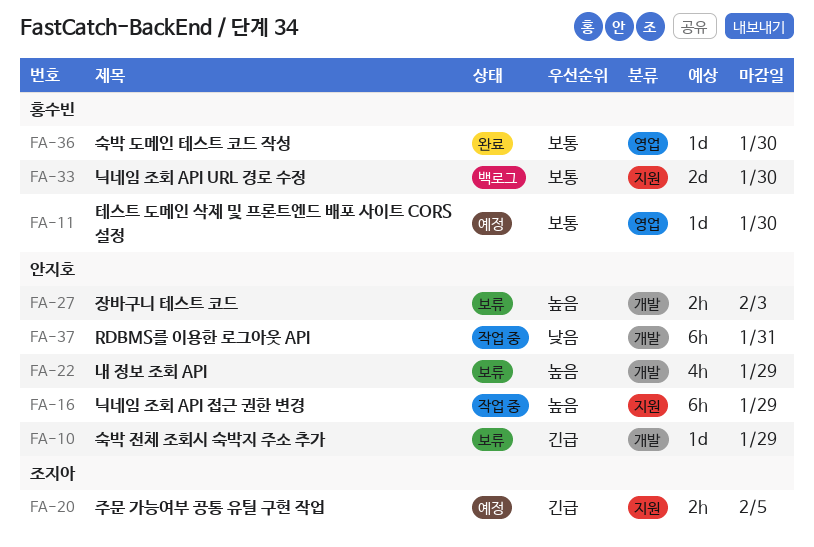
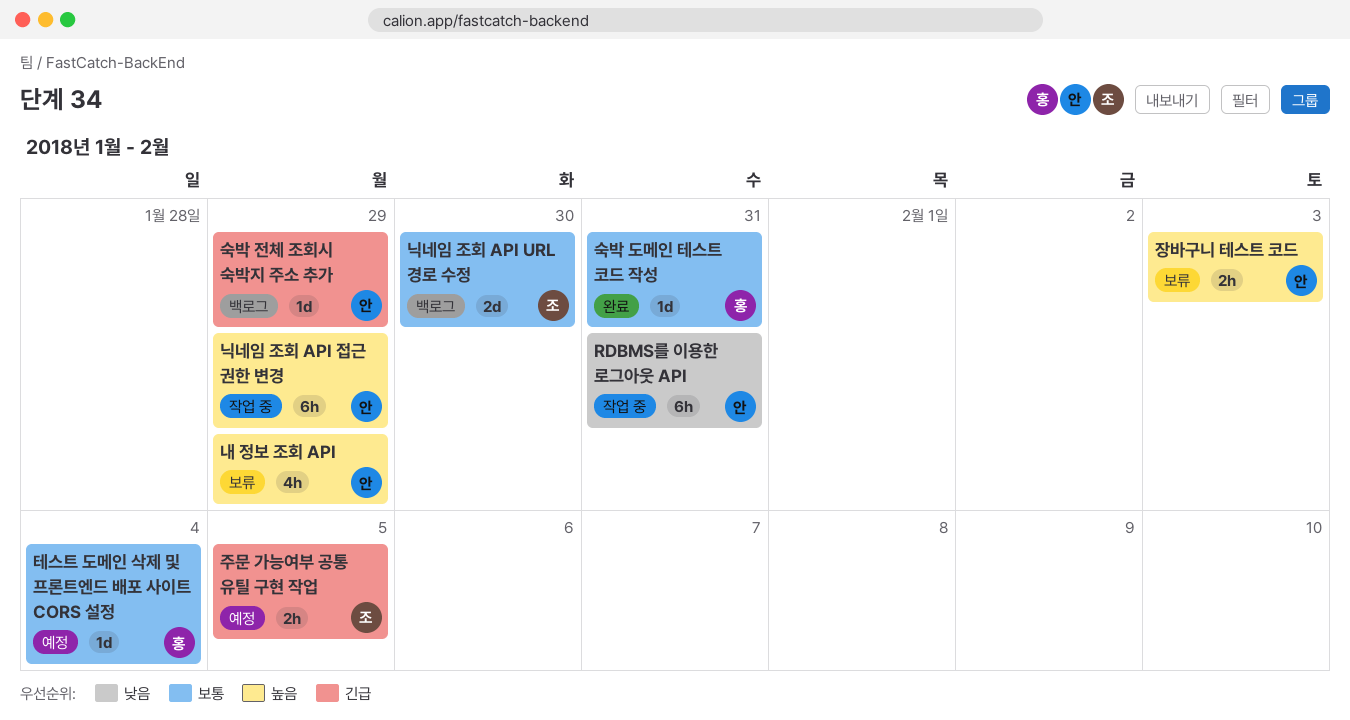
닉네임 조회 API URL 경로 수정, owner: 홍수빈 -> 조지아
숙박 도메인 테스트 코드 작성, due: Jan 30 -> Jan 31
숙박 전체 조회시 숙박지 주소 추가, status: 보류 -> 백로그
테스트 도메인 삭제 및 프론트엔드 배포 사이트 CORS 설정, due: Jan 30 -> Feb 4

